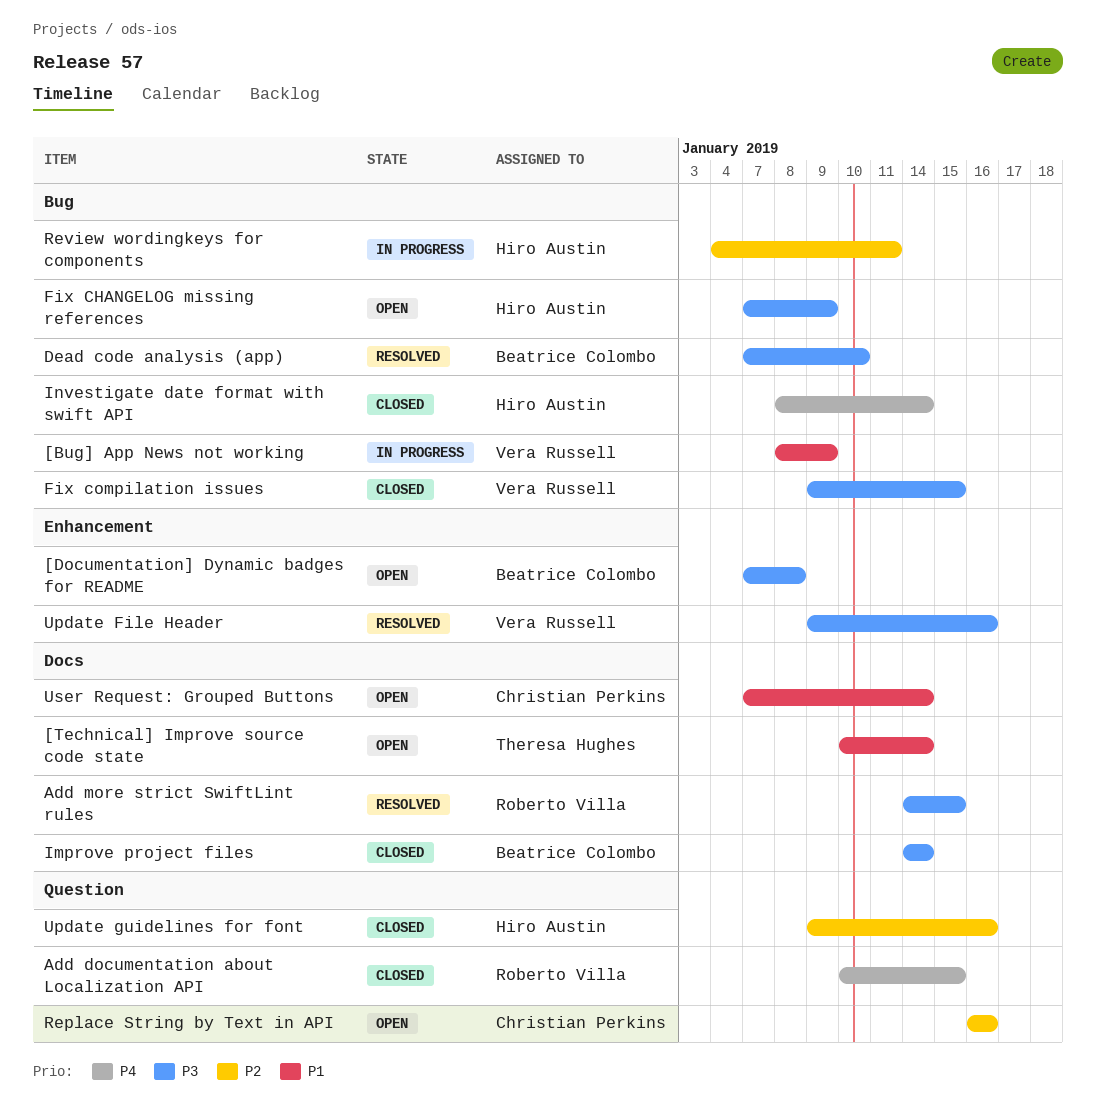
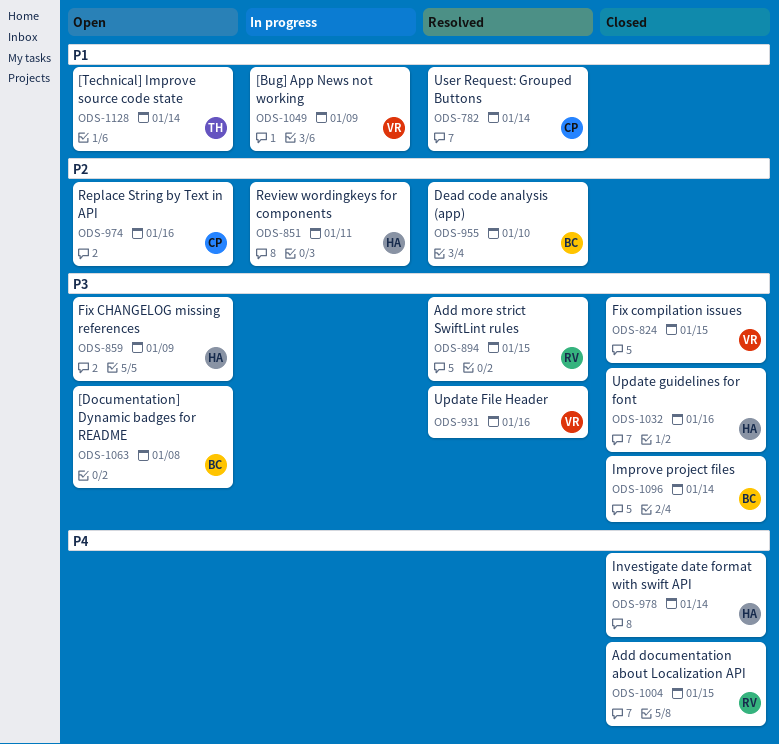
Dead code analysis (app), priority: P3 -> P2
Update guidelines for font, priority: P2 -> P3
User Request: Grouped Buttons, status: Open -> Resolved

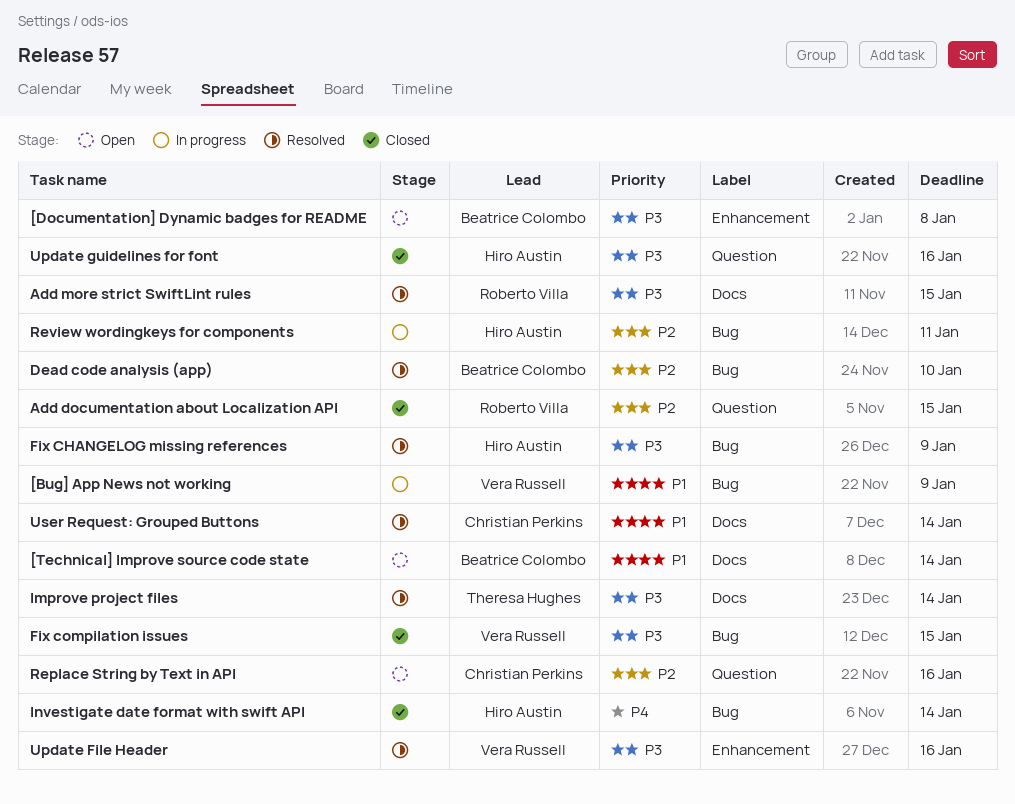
[Technical] Improve source code state, owner: Theresa Hughes -> Beatrice Colombo
Add documentation about Localization API, priority: P4 -> P2
Fix CHANGELOG missing references, status: Open -> Resolved
Improve project files, status: Closed -> Resolved
Improve project files, owner: Beatrice Colombo -> Theresa Hughes

